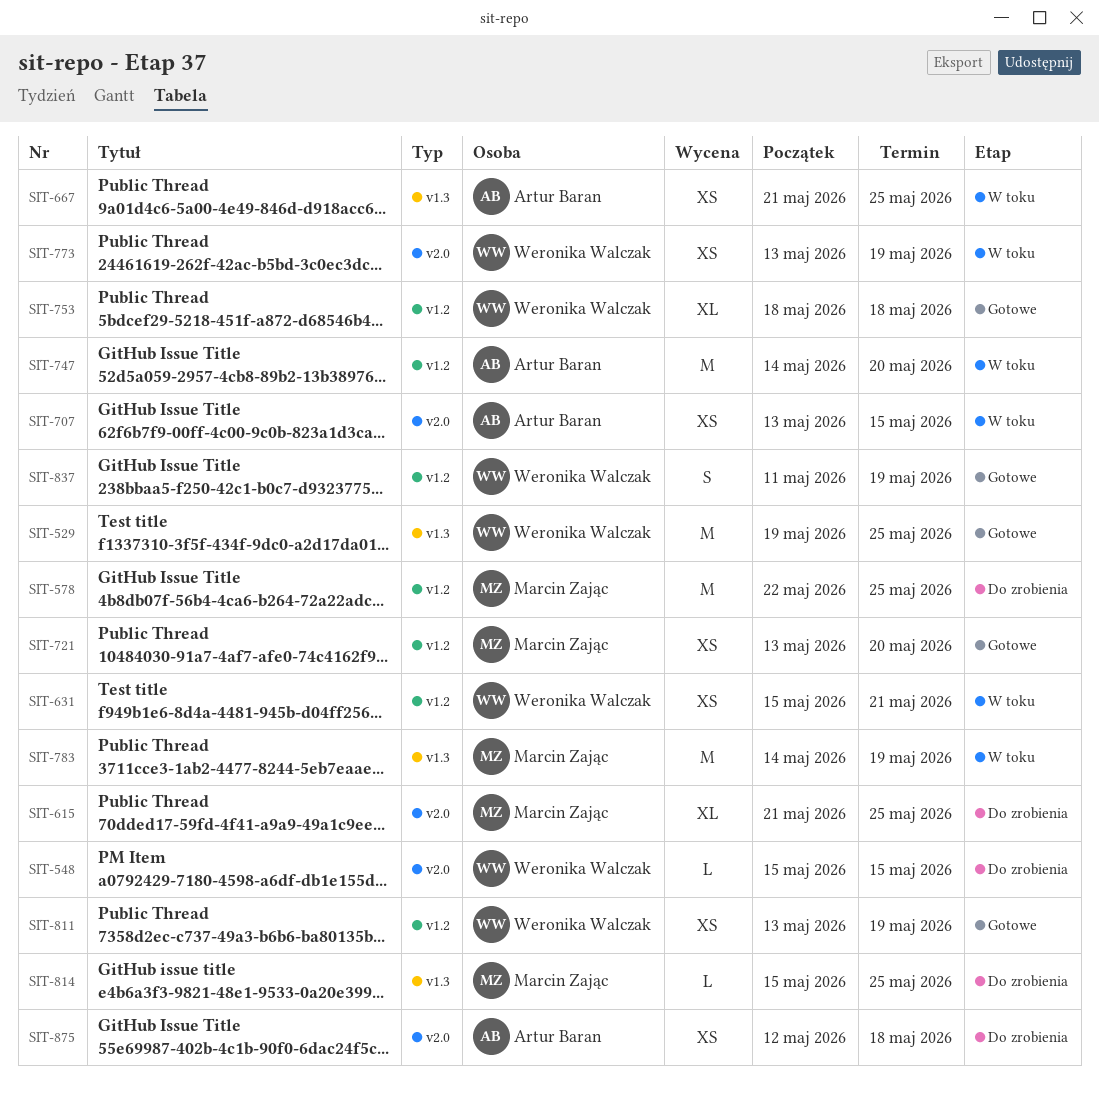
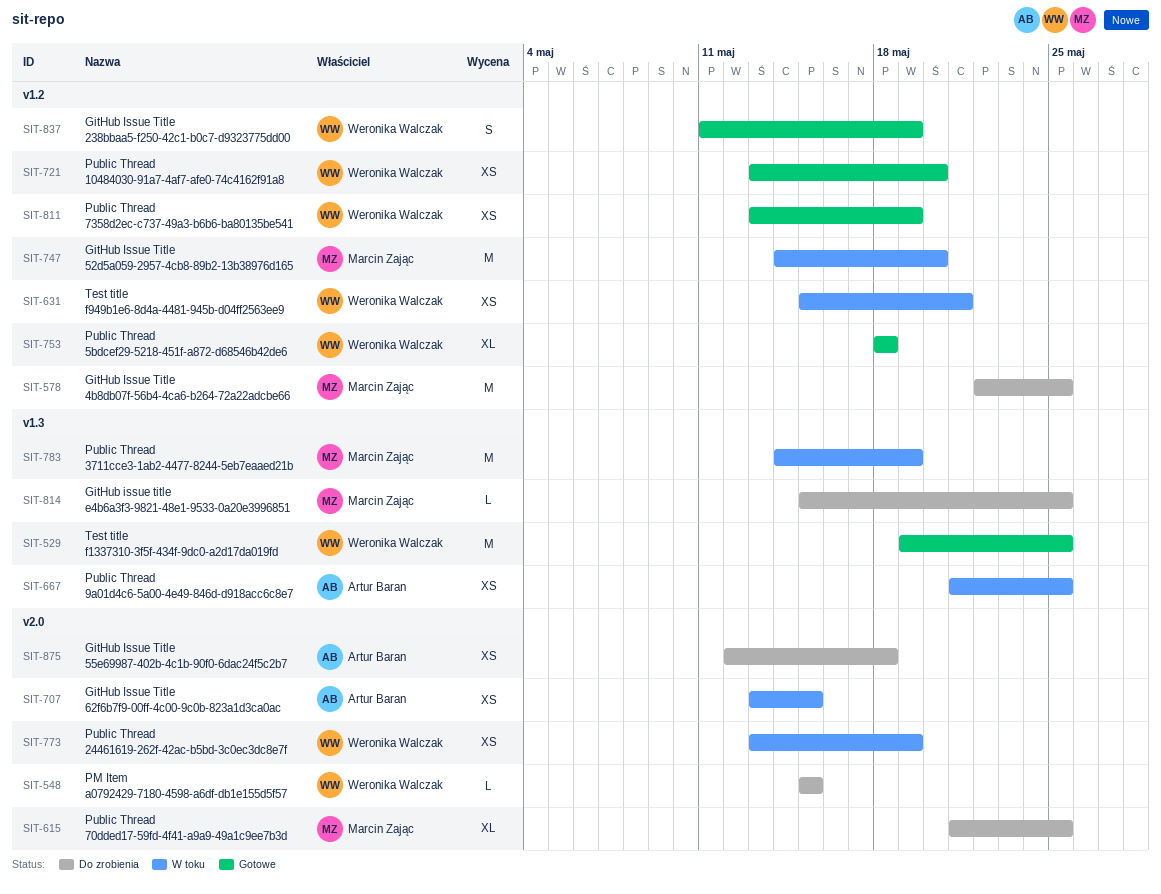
SIT-721, owner: Marcin Zając -> Weronika Walczak
SIT-747, owner: Artur Baran -> Marcin Zając

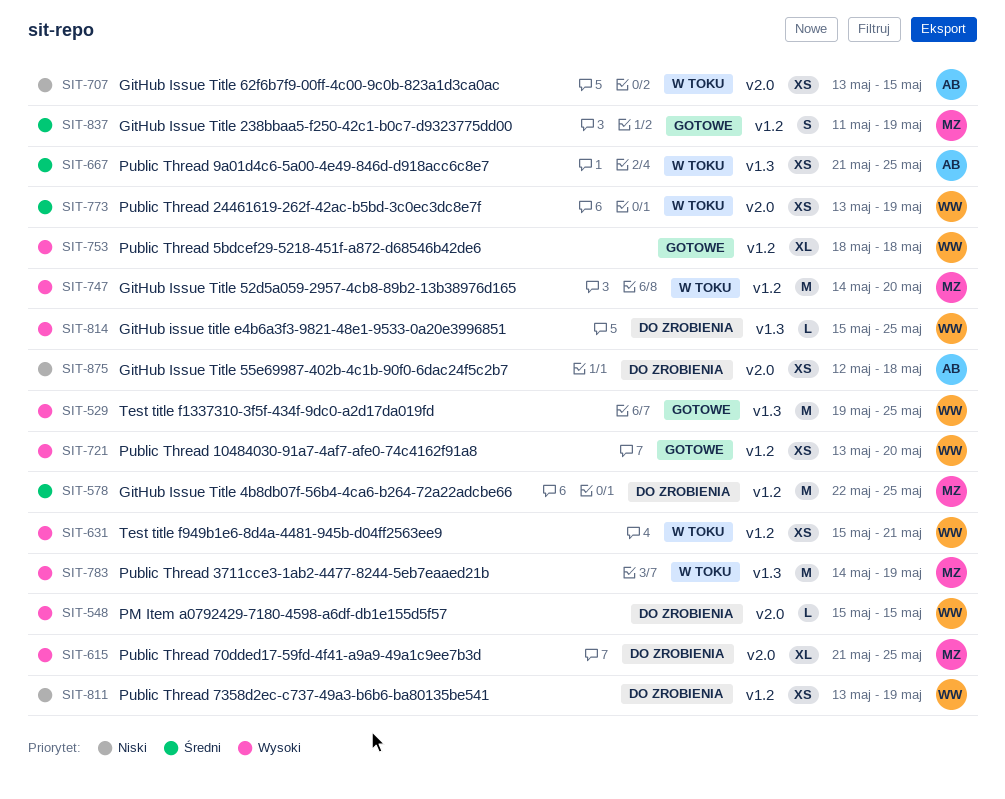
SIT-811, status: Gotowe -> Do zrobienia
SIT-814, owner: Marcin Zając -> Weronika Walczak
SIT-837, owner: Weronika Walczak -> Marcin Zając

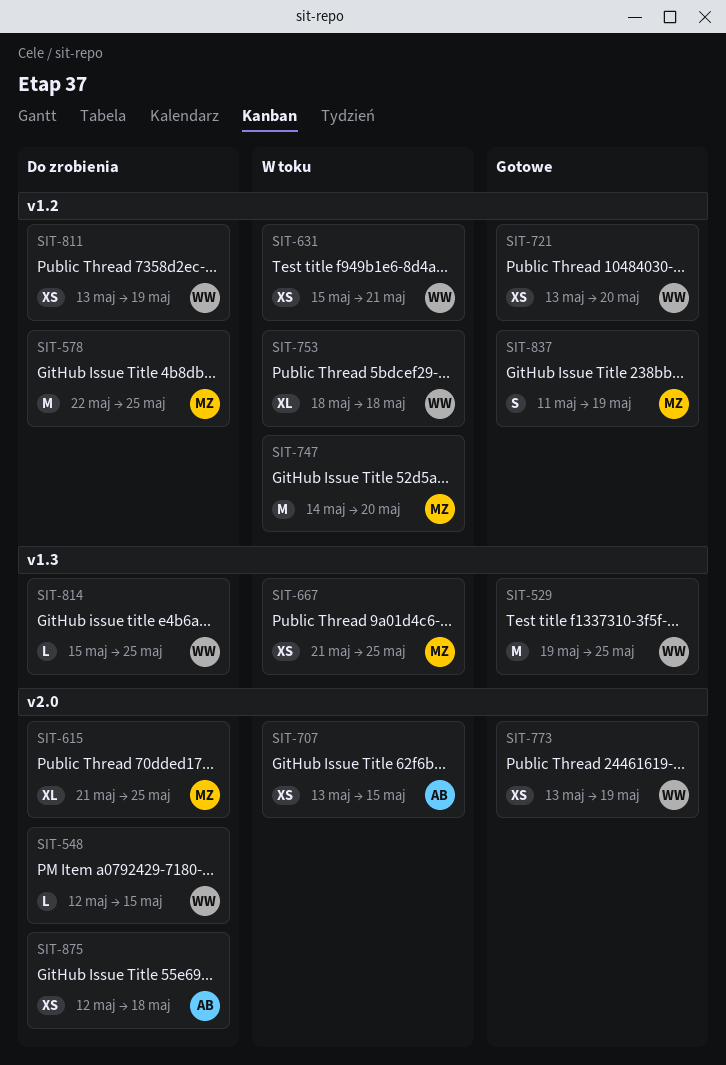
SIT-548, start: May 15 -> May 12
SIT-667, owner: AB -> MZ
SIT-753, status: Gotowe -> W toku
SIT-773, status: W toku -> Gotowe
SIT-783: present -> none

